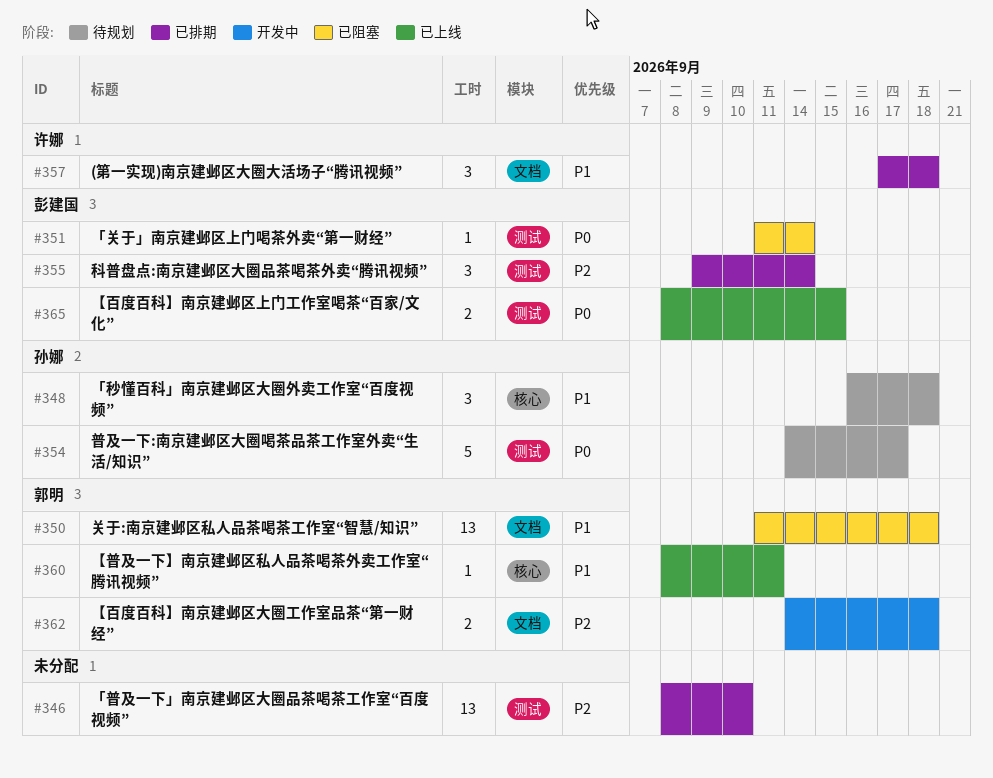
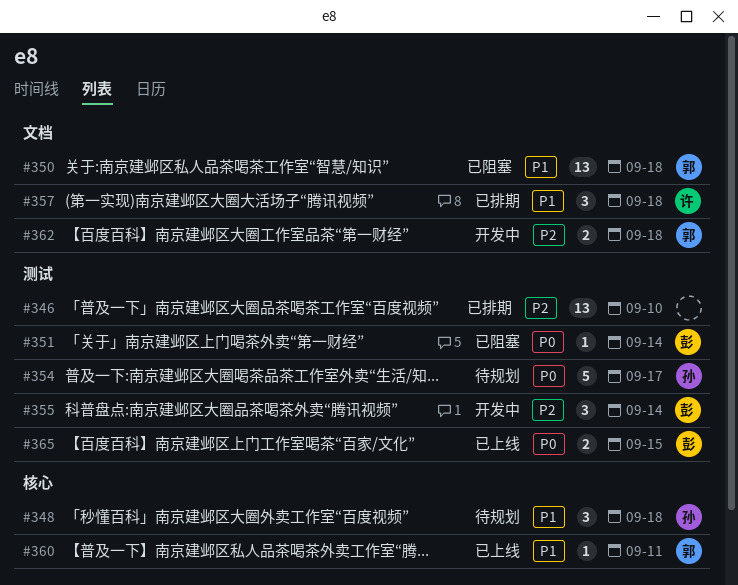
#355, status: 已排期 -> 开发中

